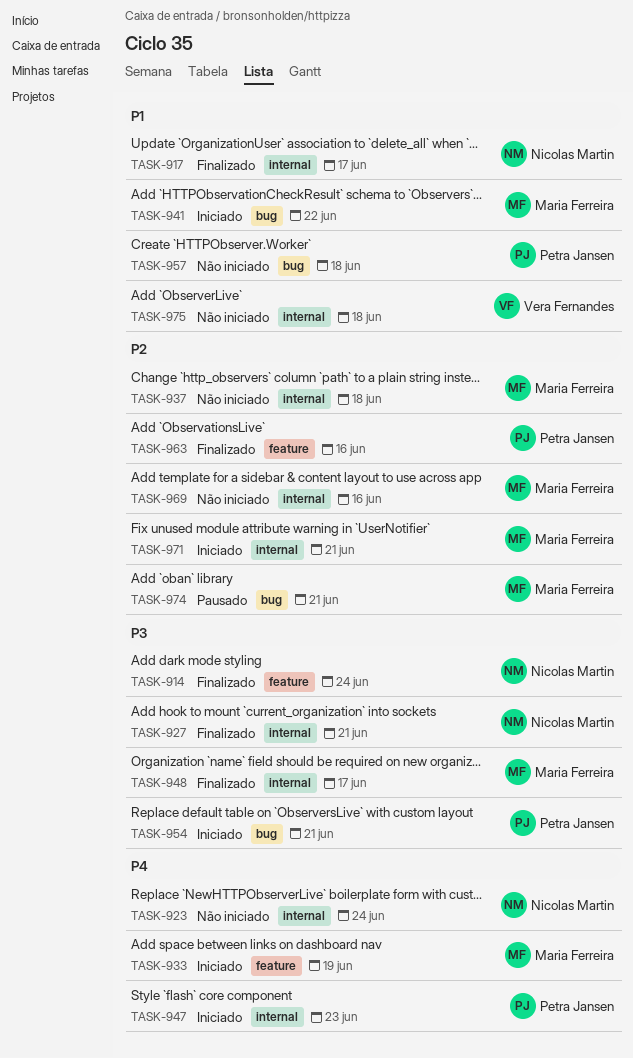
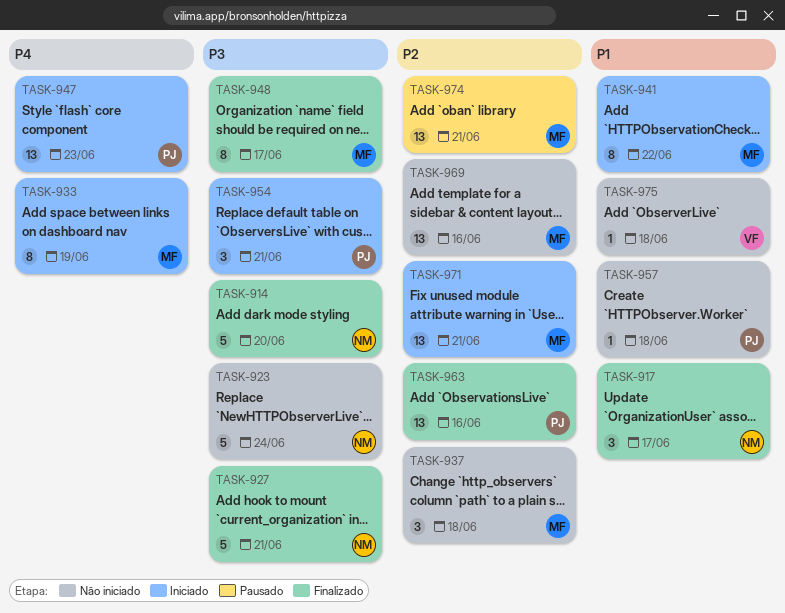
TASK-914, due: Jun 24 -> Jun 20
TASK-923, priority: P4 -> P3

